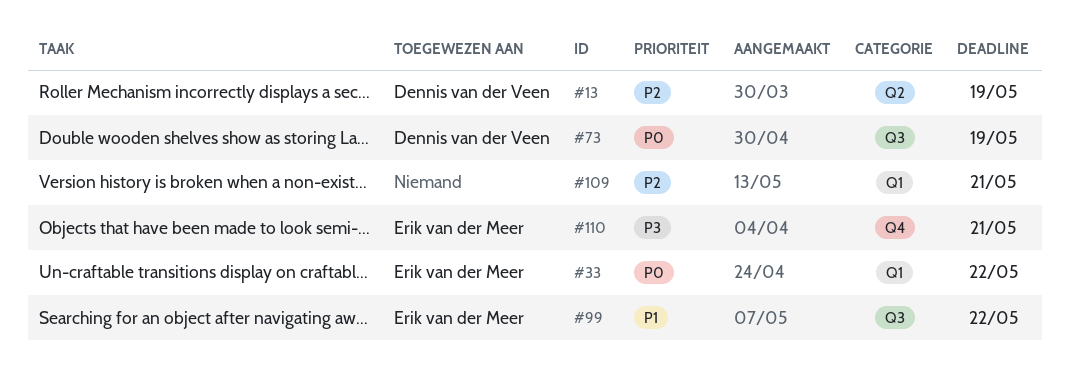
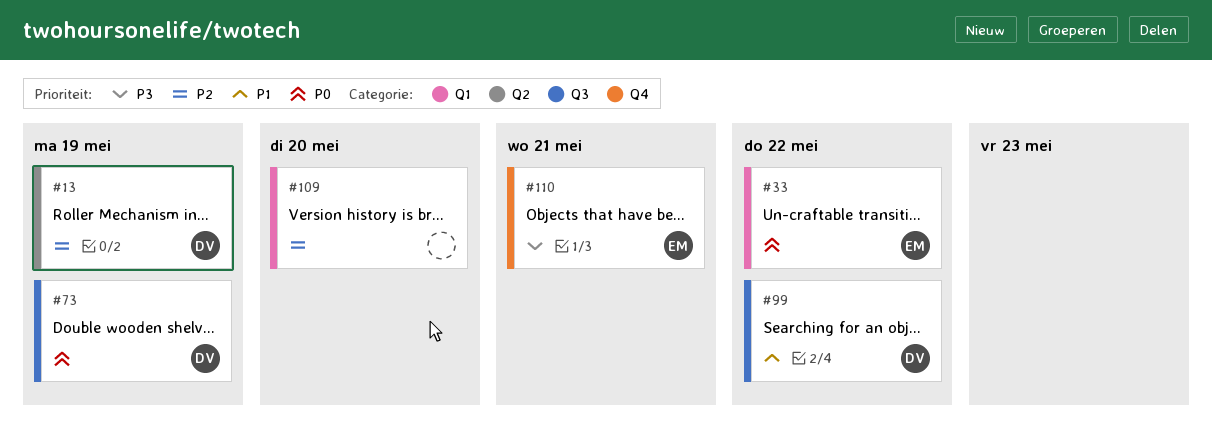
#99, owner: Erik van der Meer -> Dennis van der Veen
#109, due: May 21 -> May 20

